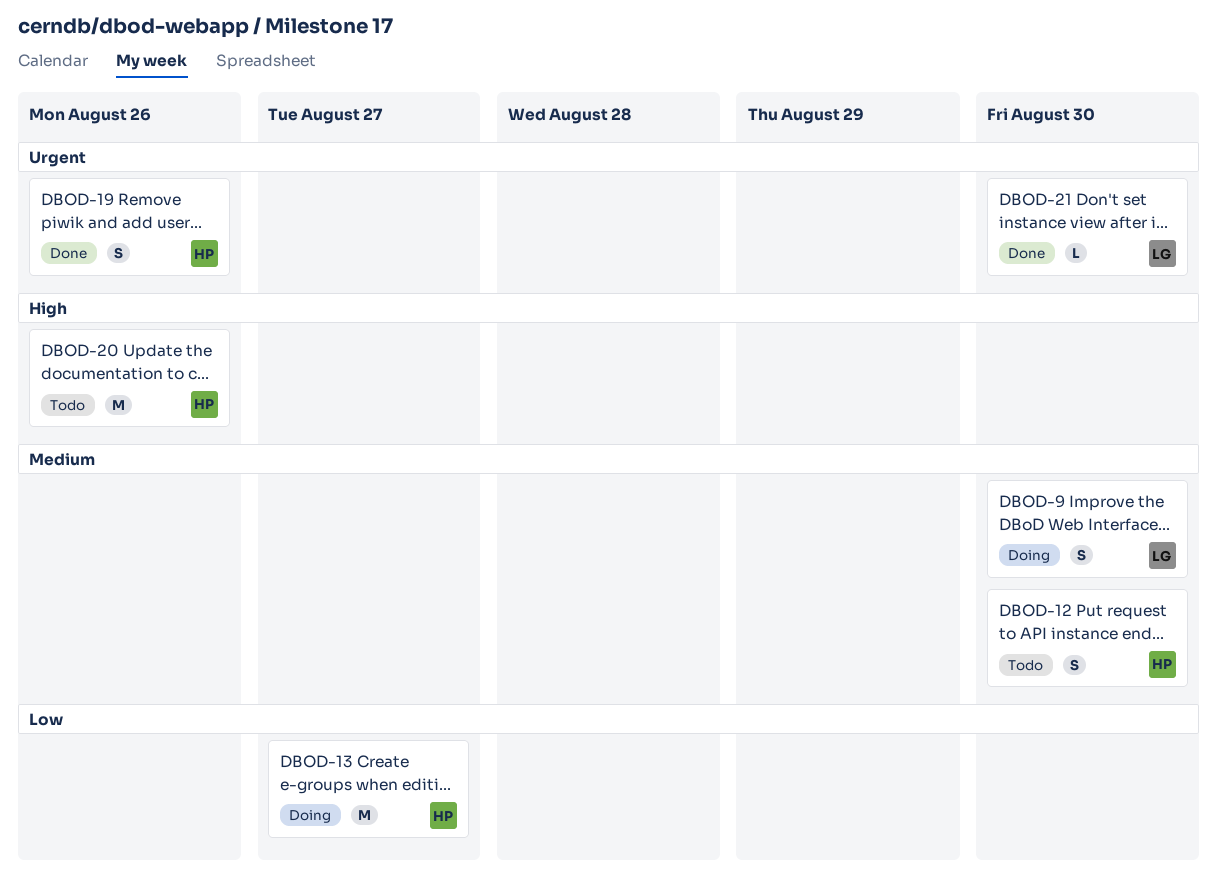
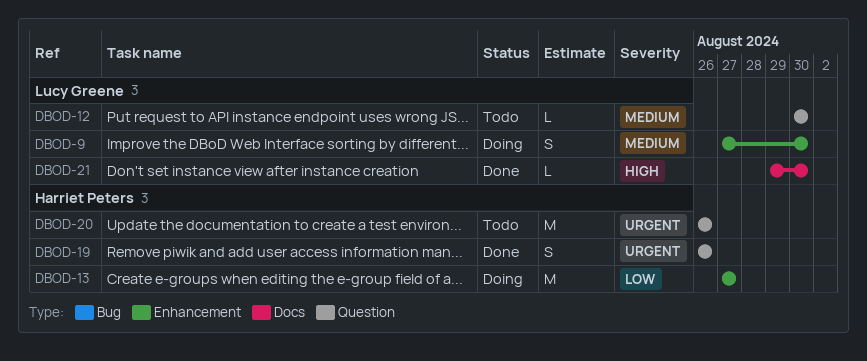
DBOD-12, owner: Harriet Peters -> Lucy Greene
DBOD-12, estimate: S -> L
DBOD-20, priority: High -> Urgent
DBOD-21, priority: Urgent -> High

